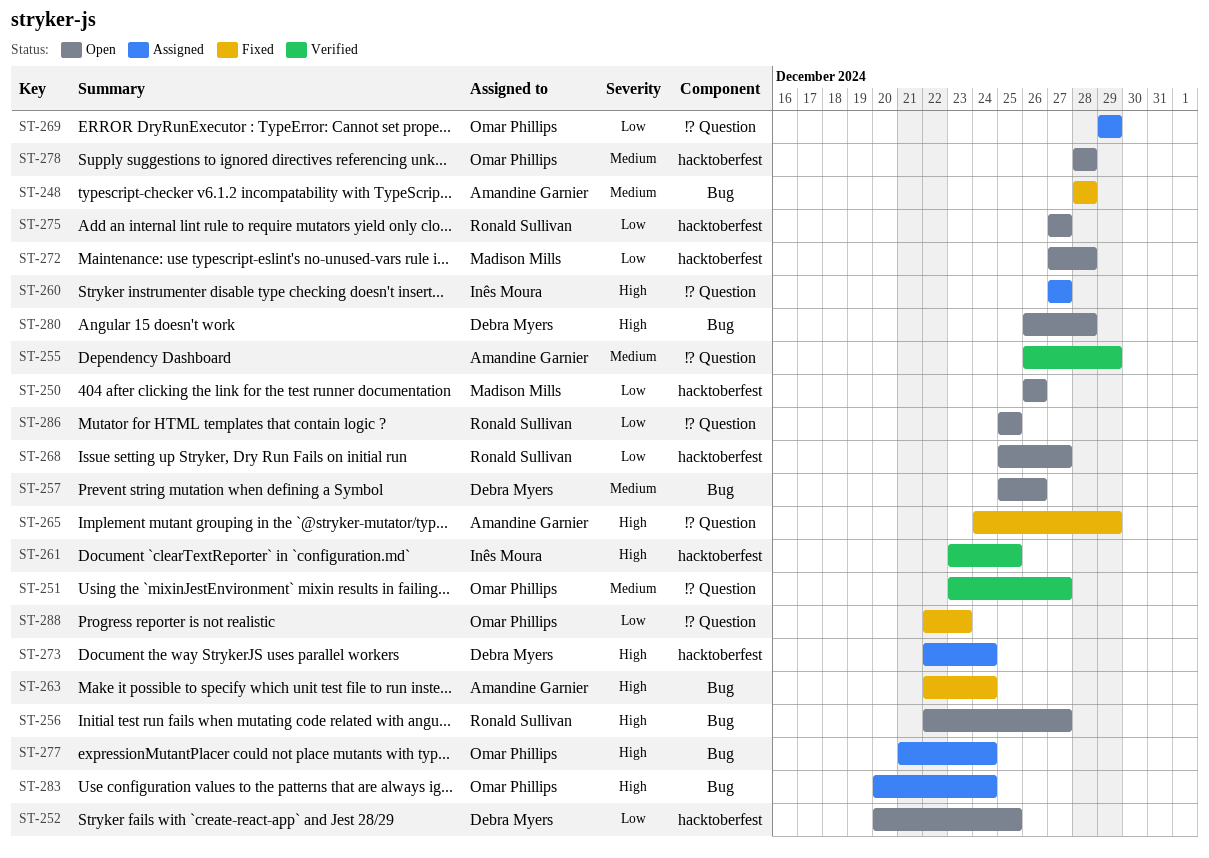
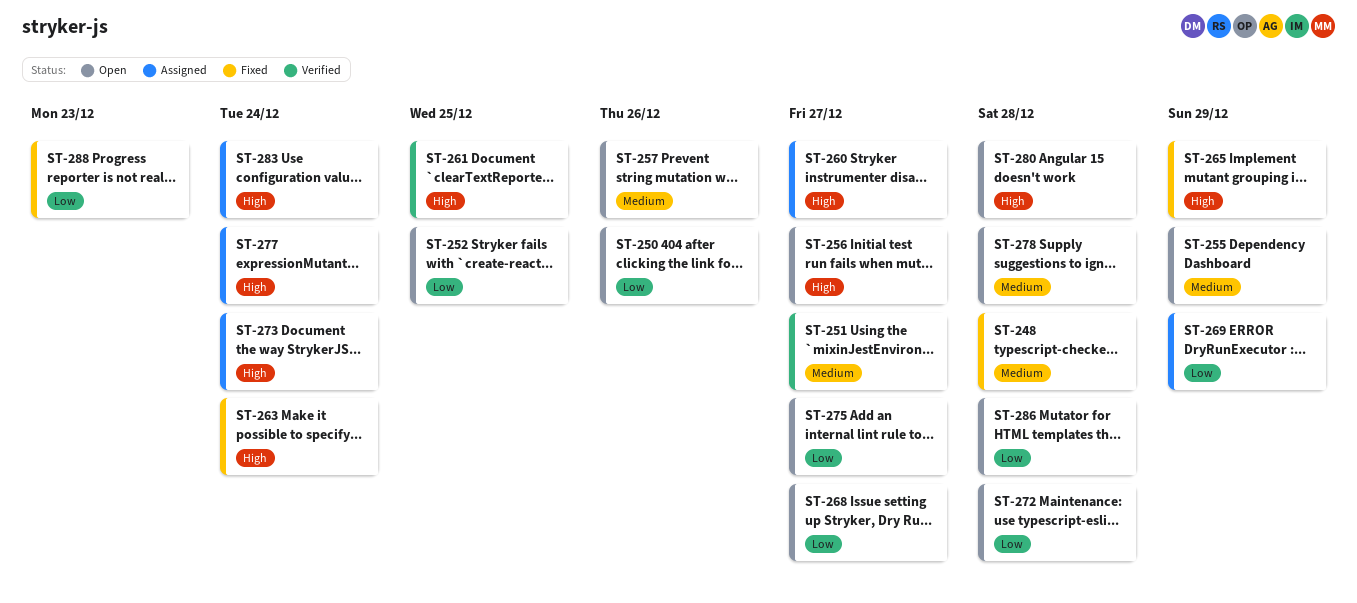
ST-255, status: Verified -> Open
ST-286, due: Dec 25 -> Dec 28

